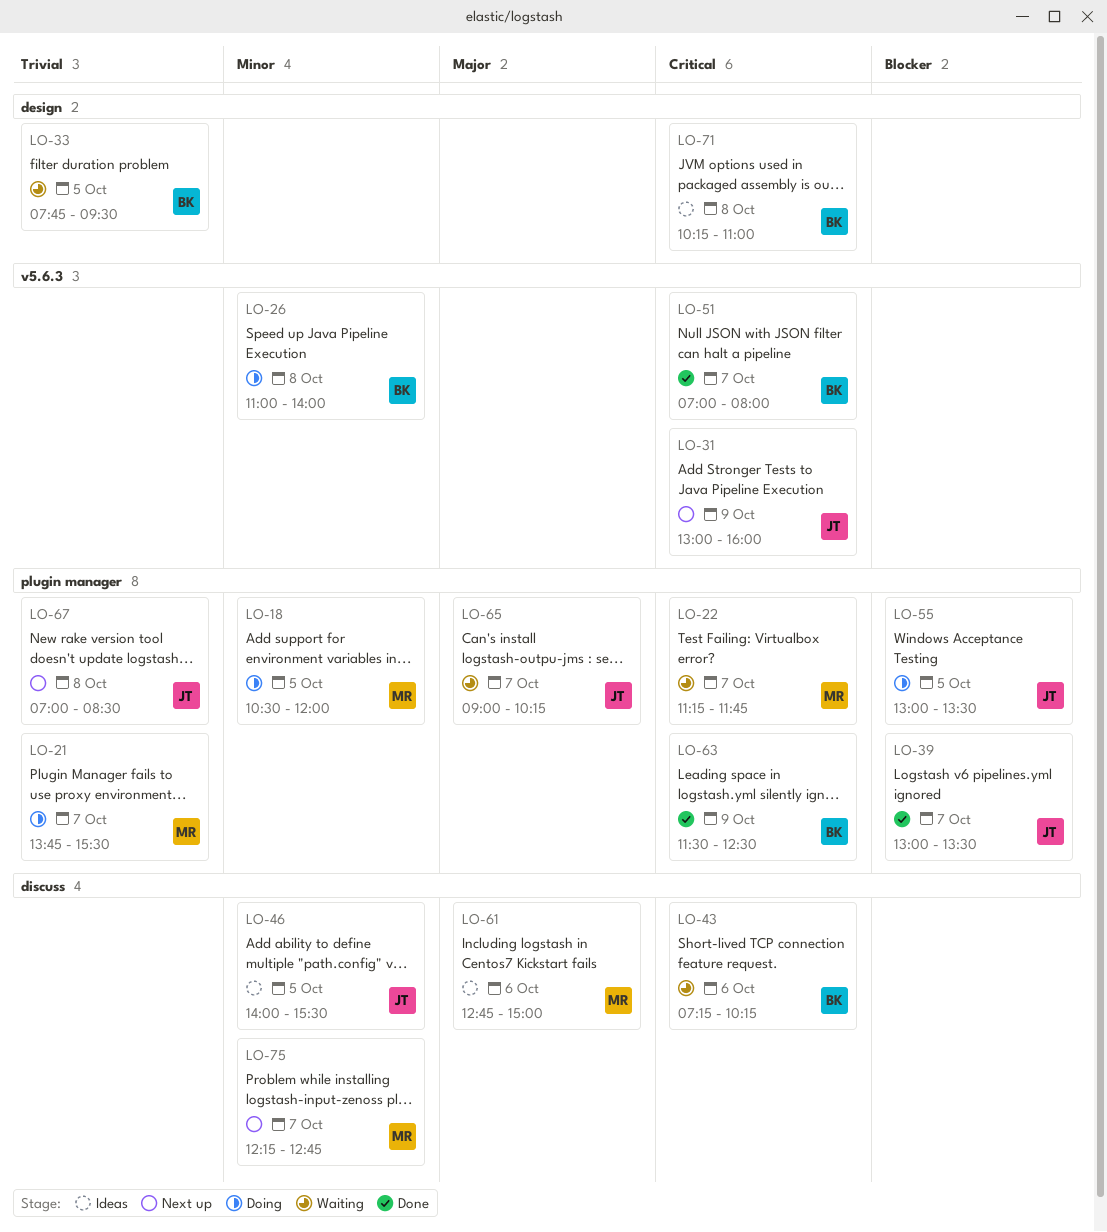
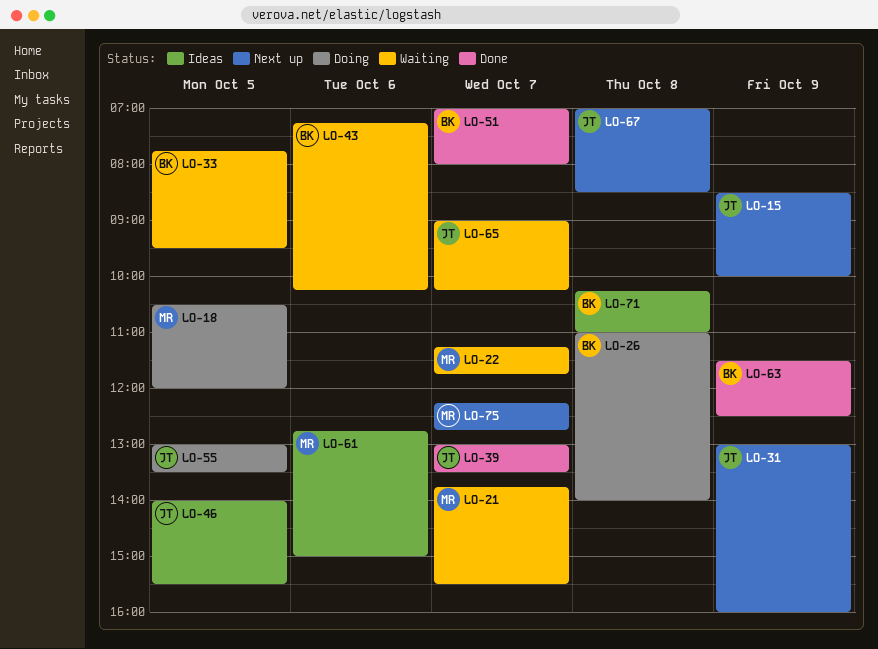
LO-15: none -> present
LO-21, status: Doing -> Waiting

